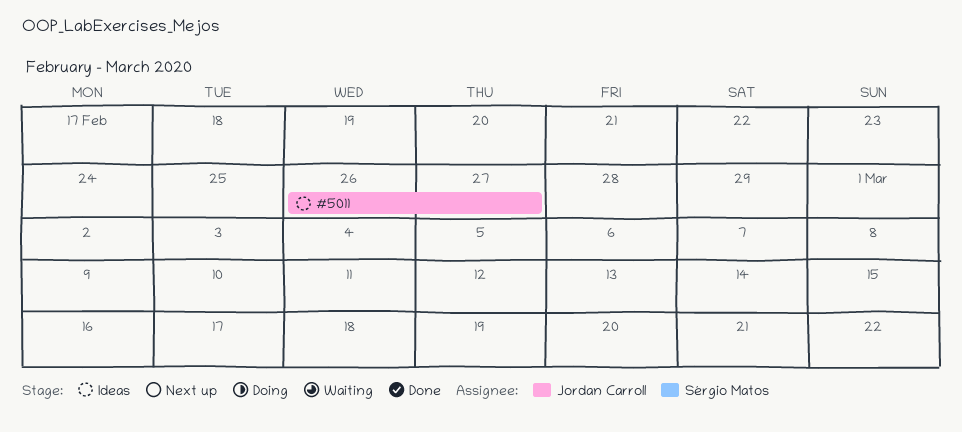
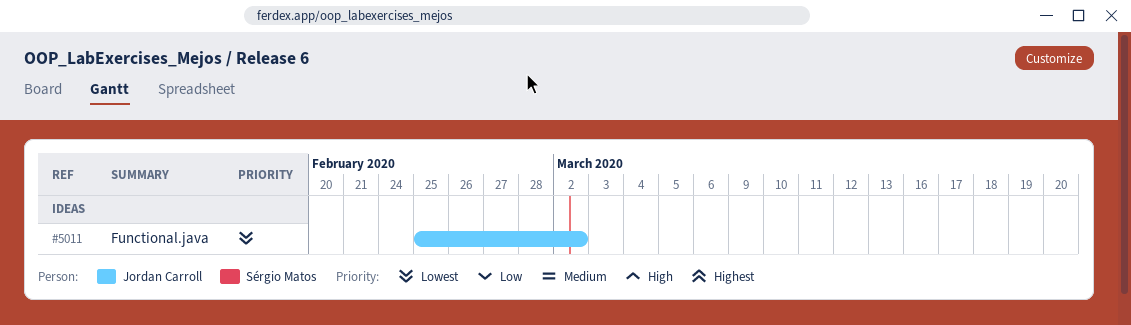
#5011, start: Feb 26 -> Feb 25
#5011, due: Feb 27 -> Mar 2

